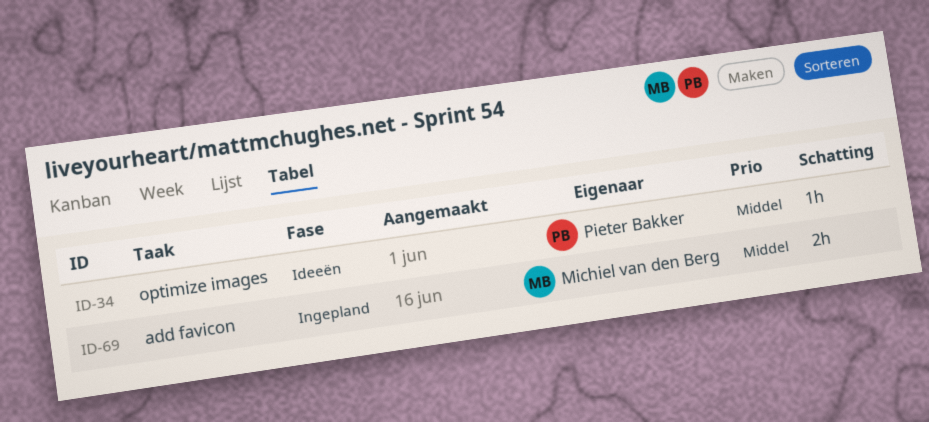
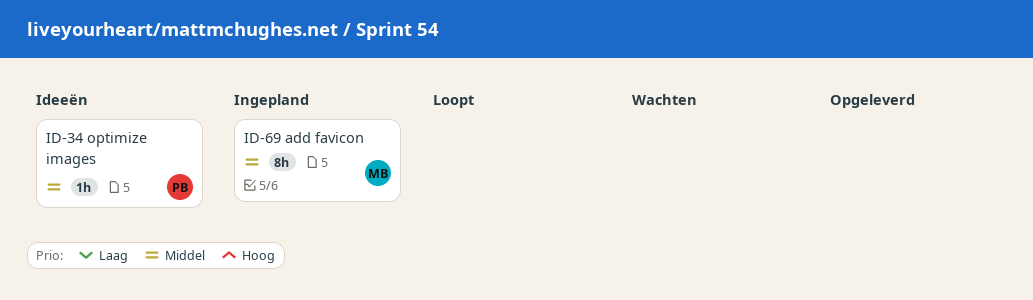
ID-69, estimate: 2h -> 8h

